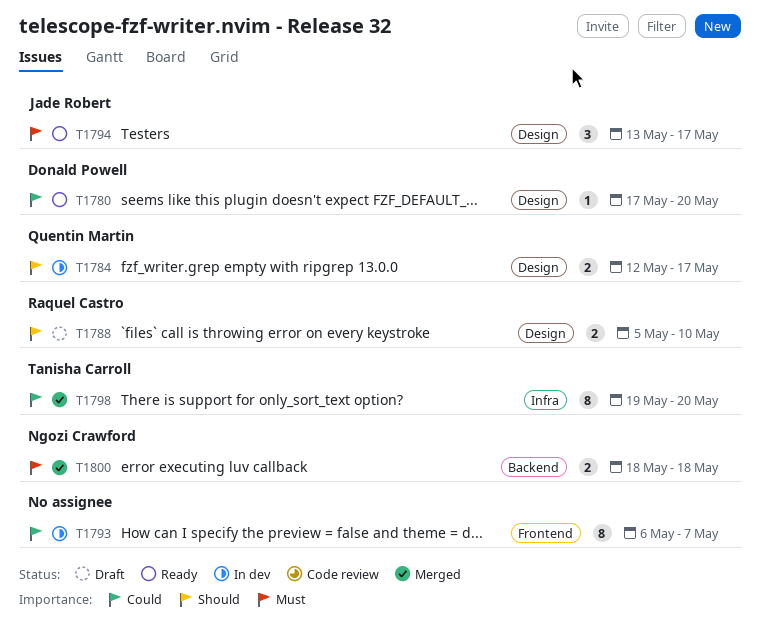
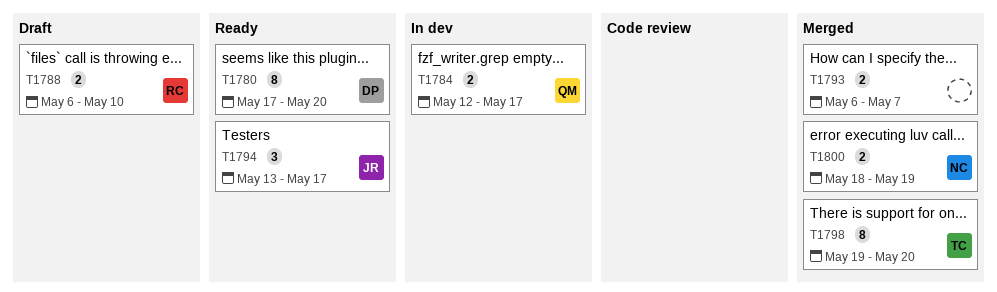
T1780, estimate: 1 -> 8
T1788, start: May 5 -> May 6
T1793, status: In dev -> Merged
T1793, estimate: 8 -> 2
T1800, due: May 18 -> May 19

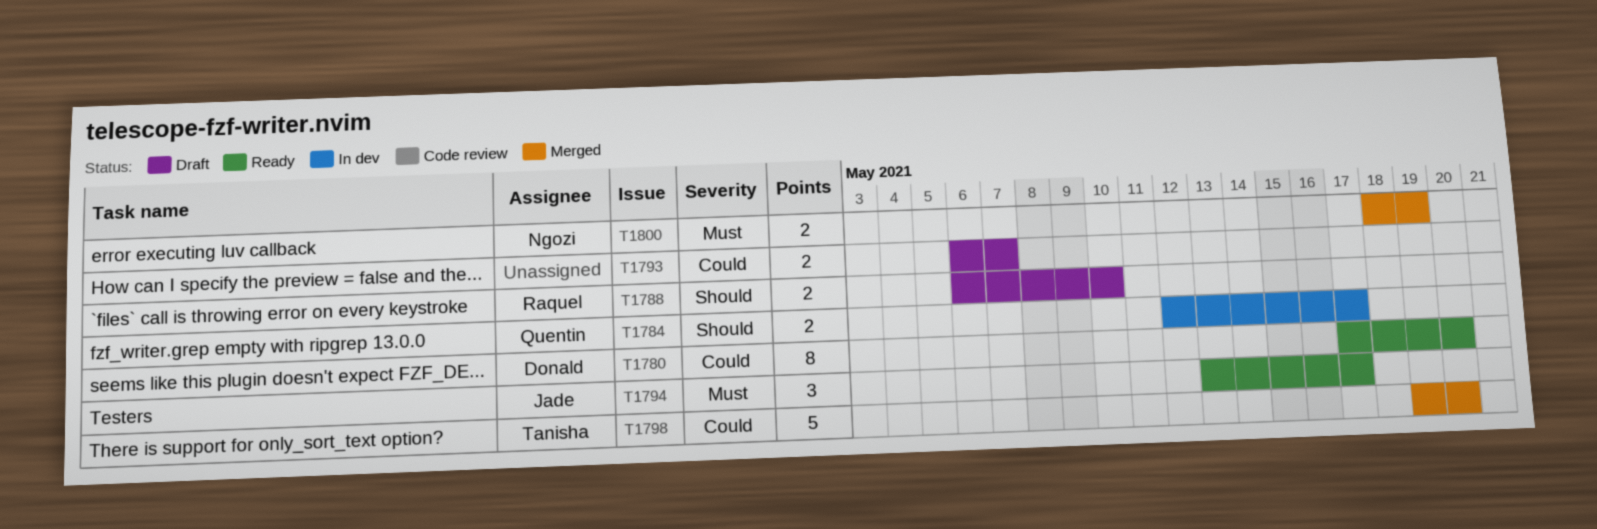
T1793, status: Merged -> Draft
T1798, estimate: 8 -> 5

